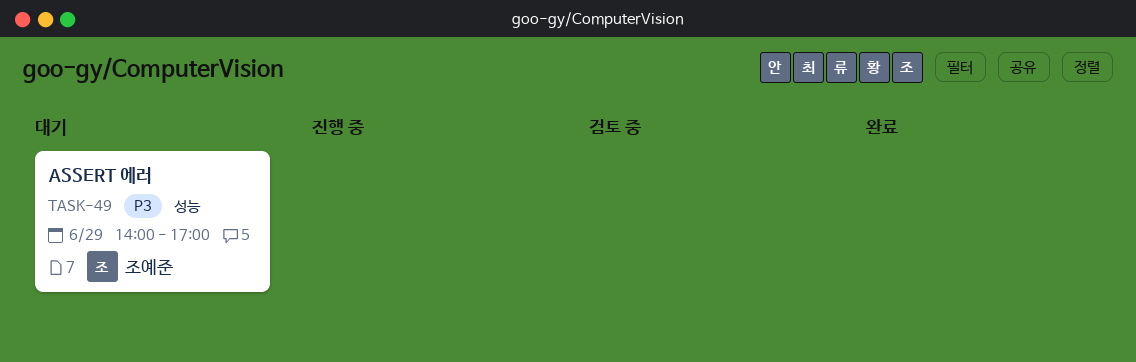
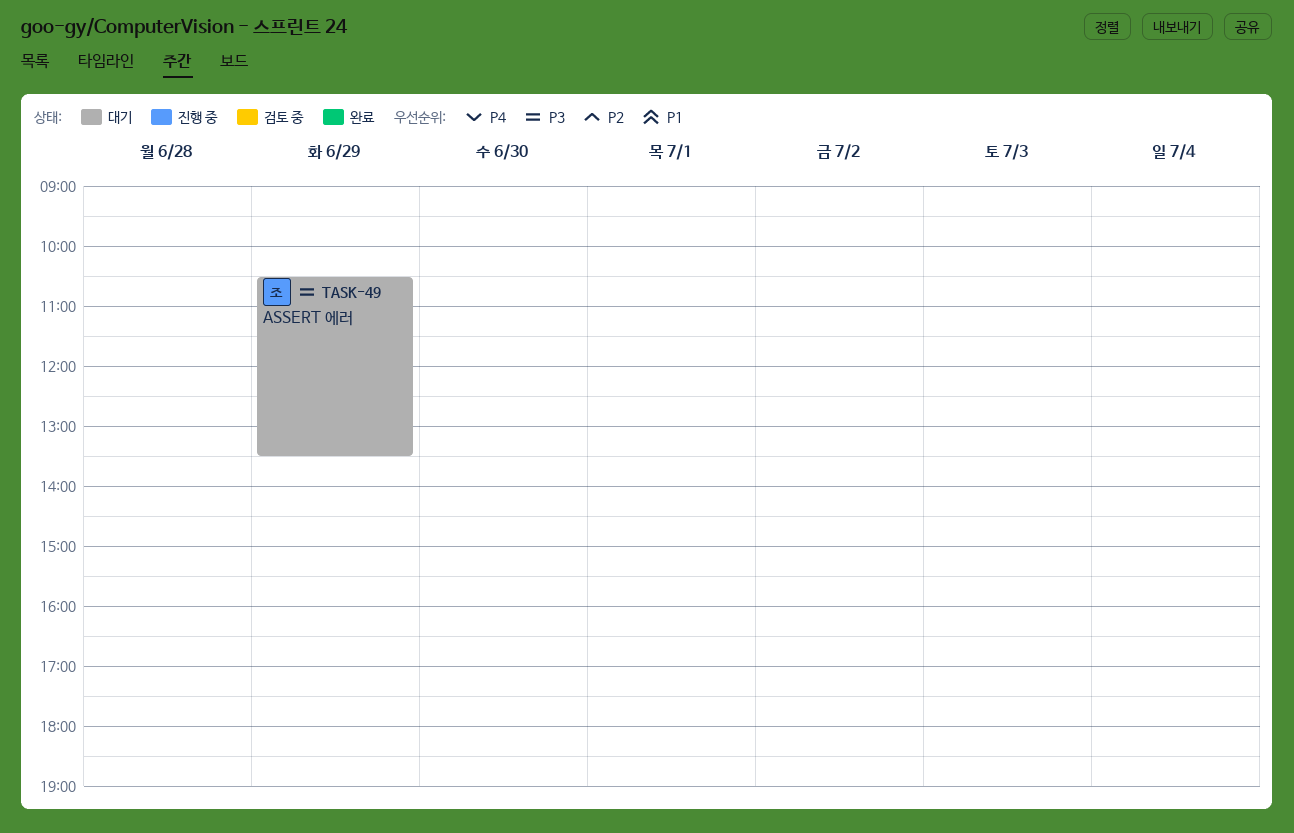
TASK-49, begins: 14:00 -> 10:30
TASK-49, ends: 17:00 -> 13:30

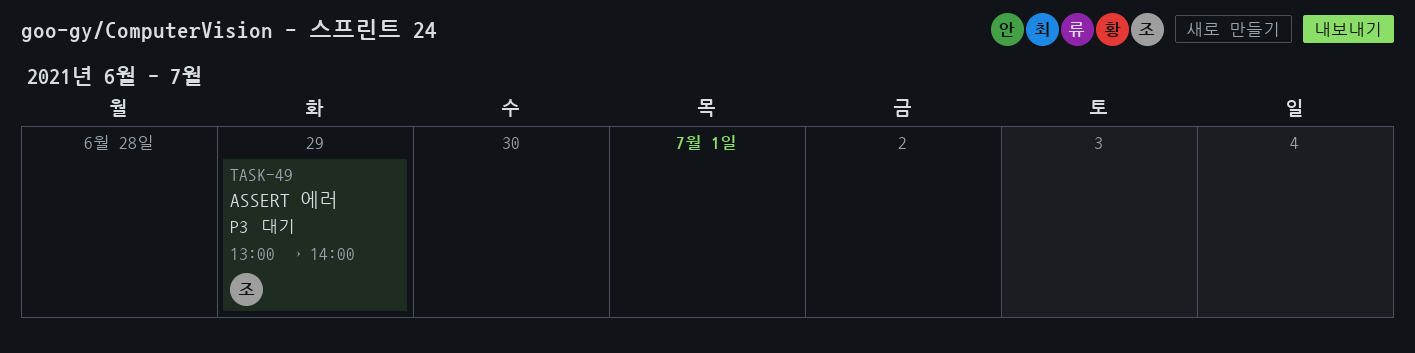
TASK-49, begins: 10:30 -> 13:00
TASK-49, ends: 13:30 -> 14:00

